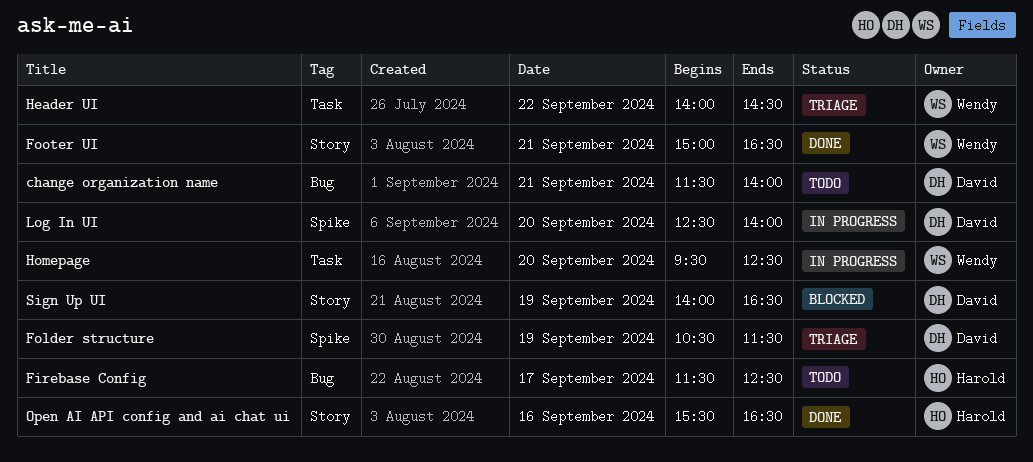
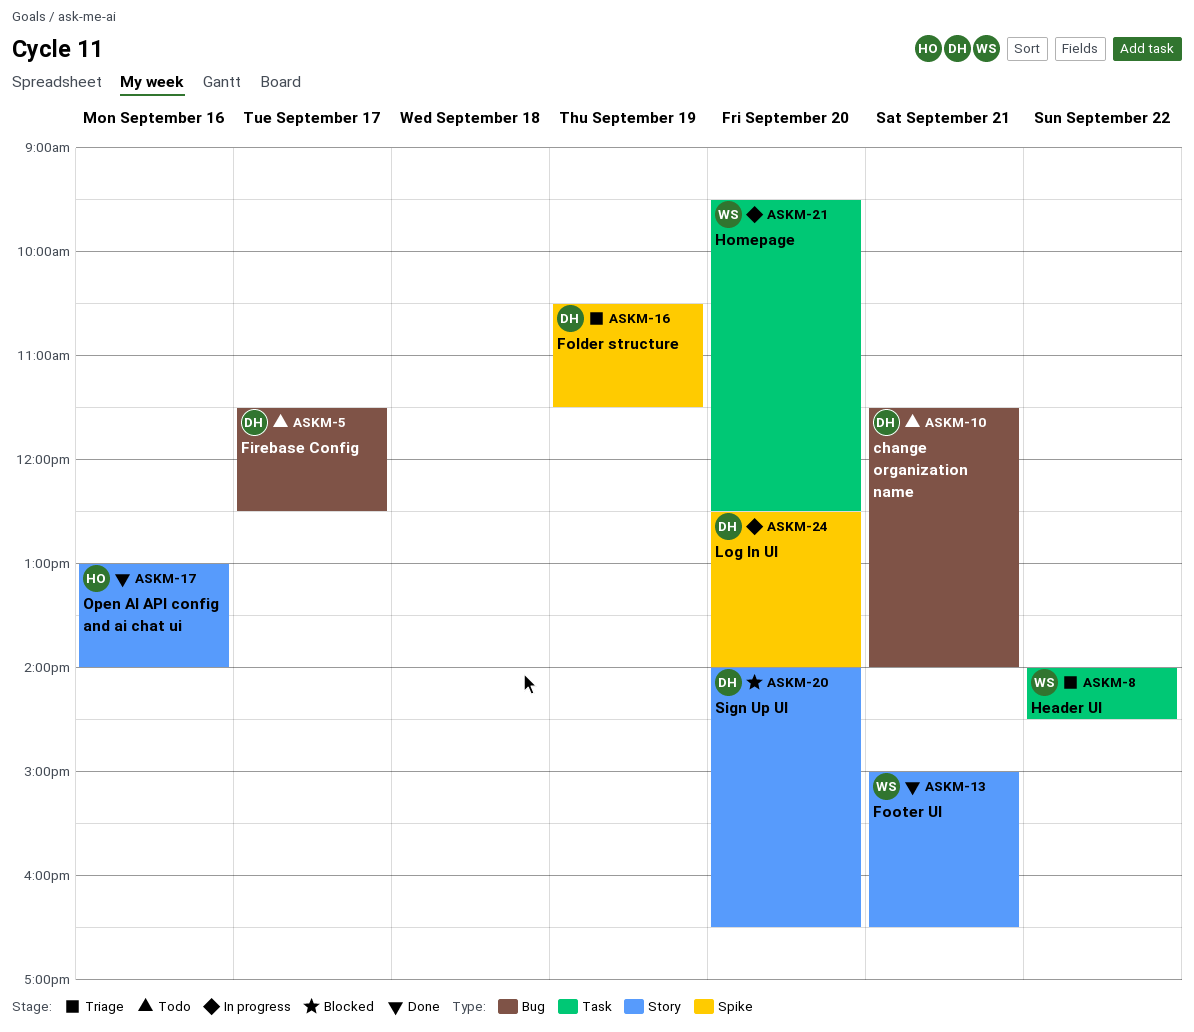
Firebase Config, owner: Harold -> David
Open AI API config and ai chat ui, begins: 15:30 -> 13:00
Open AI API config and ai chat ui, ends: 16:30 -> 14:00
Sign Up UI, day: Sep 19 -> Sep 20

